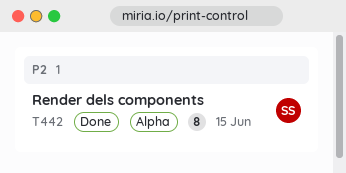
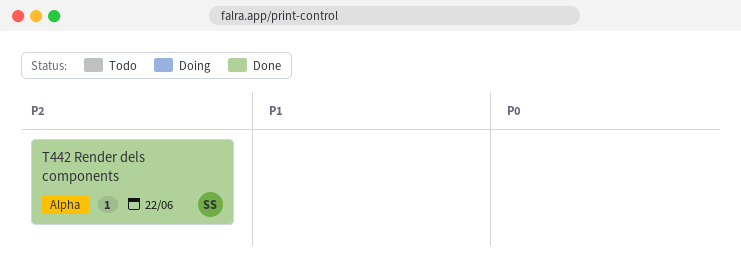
T442, estimate: 8 -> 1
T442, due: Jun 15 -> Jun 22

